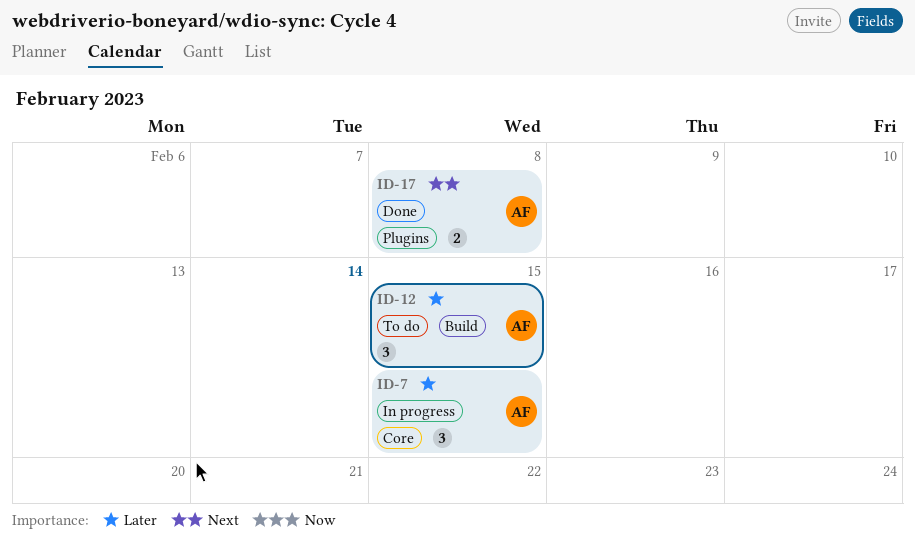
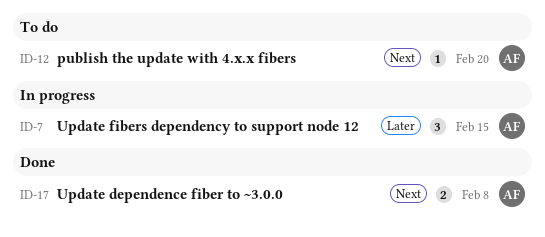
ID-12, priority: Later -> Next
ID-12, estimate: 3 -> 1
ID-12, due: Feb 15 -> Feb 20

